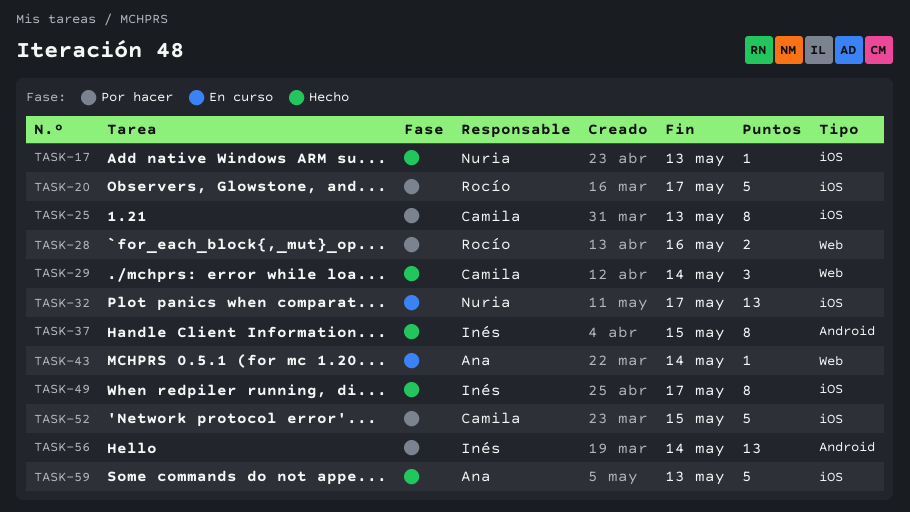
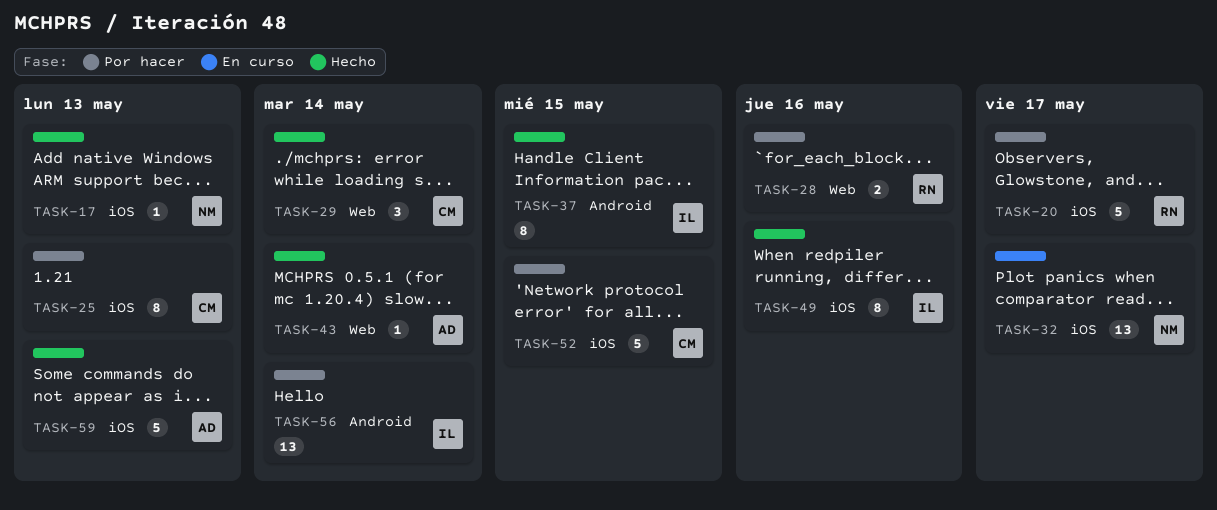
TASK-43, status: En curso -> Hecho
TASK-49, due: May 17 -> May 16

